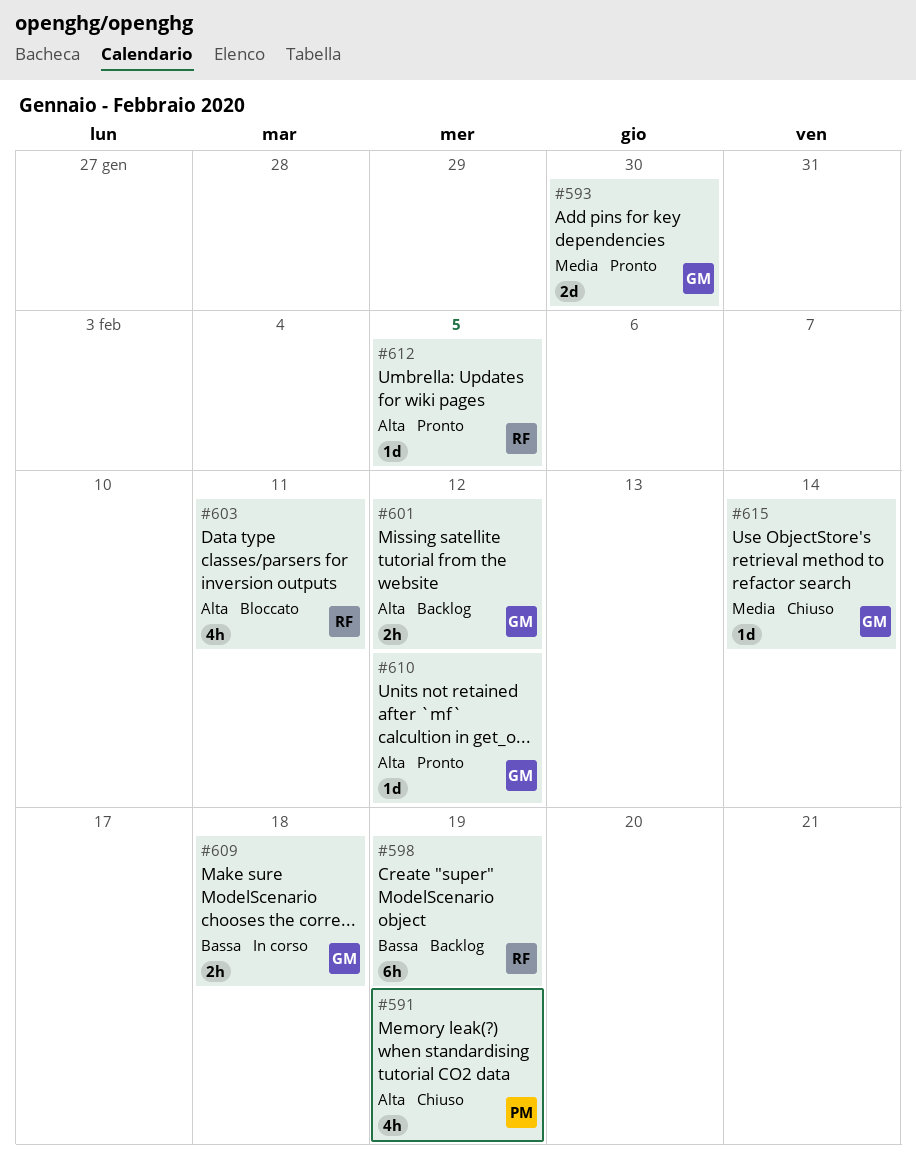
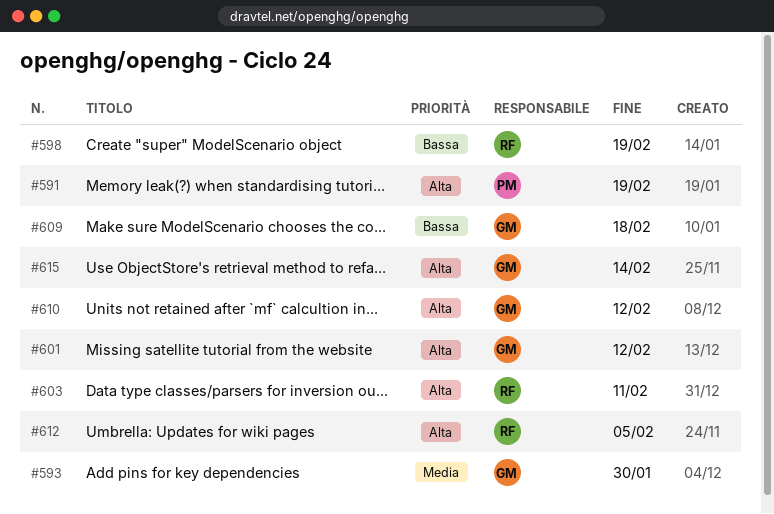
#615, priority: Media -> Alta

